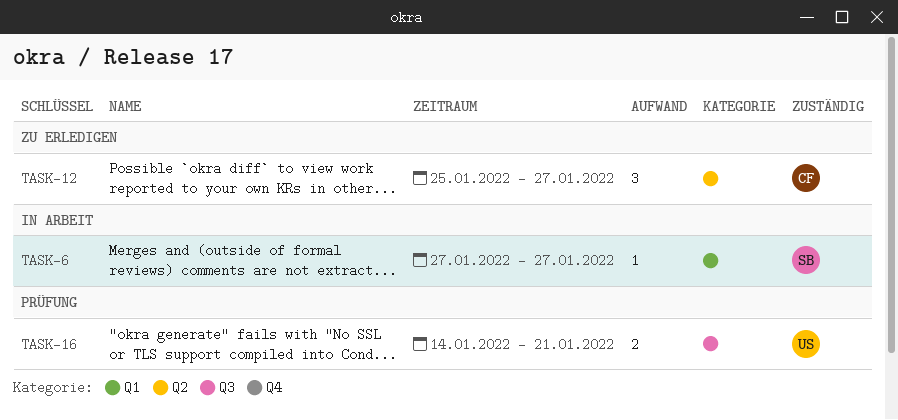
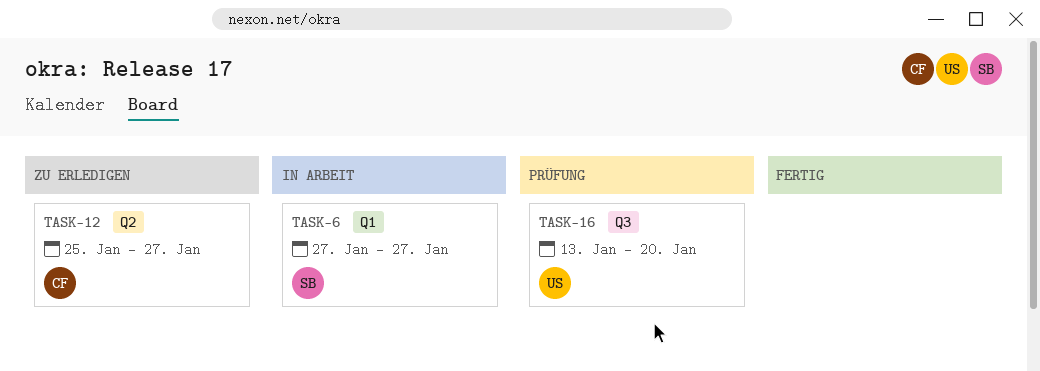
TASK-16, start: Jan 14 -> Jan 13
TASK-16, due: Jan 21 -> Jan 20

